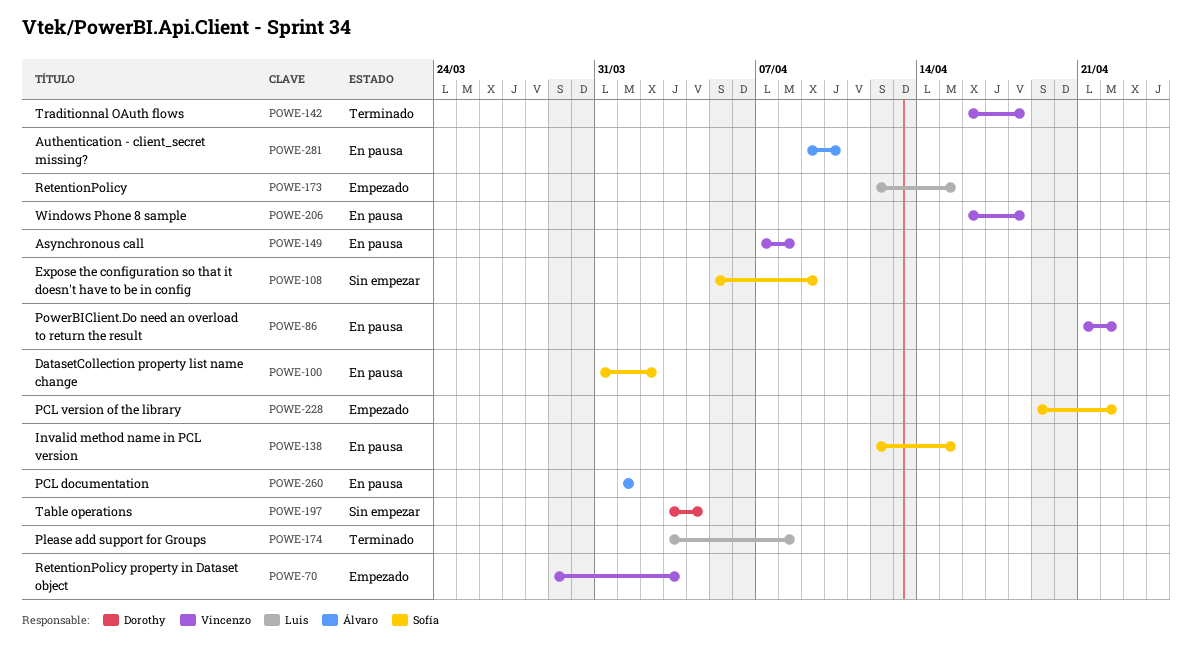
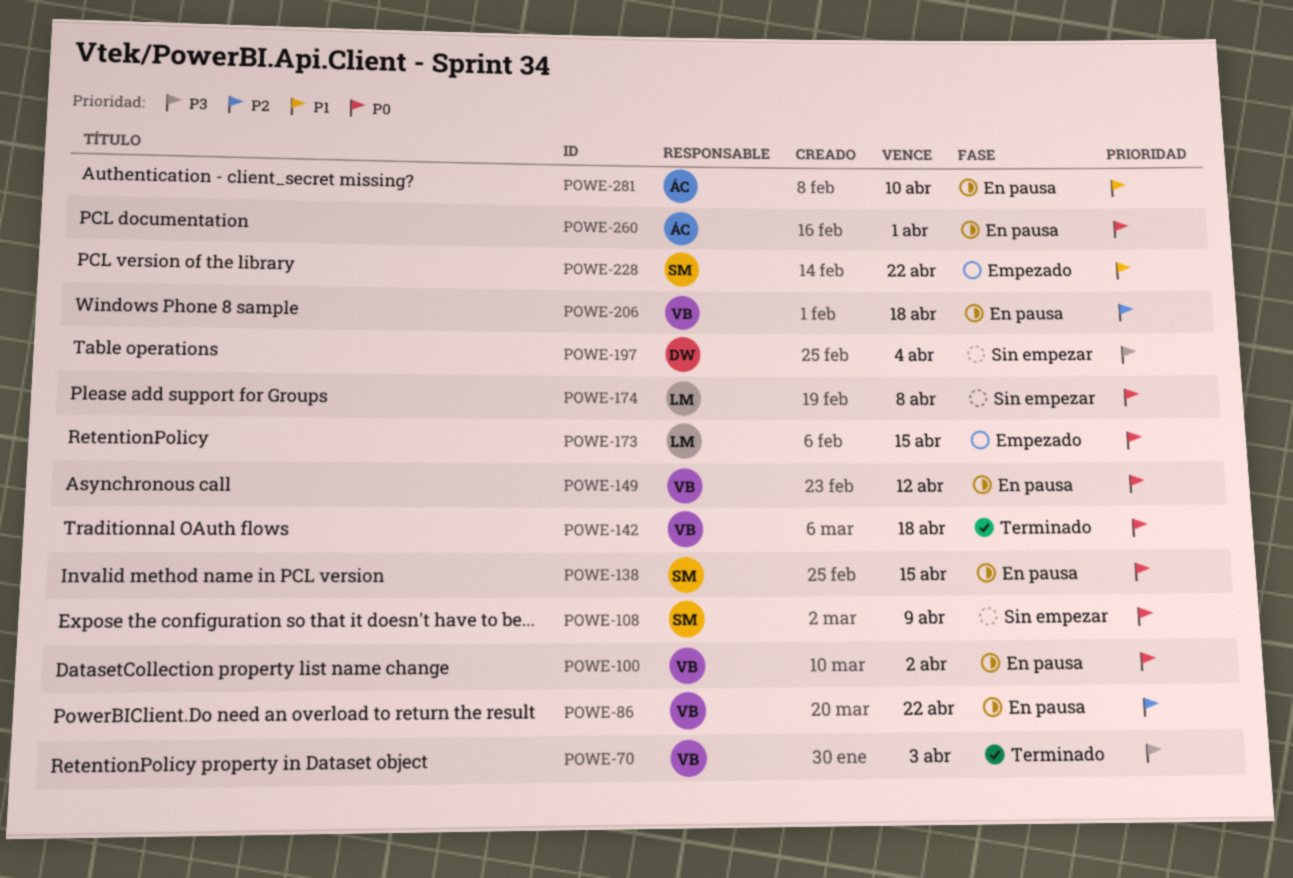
POWE-70, status: Empezado -> Terminado
POWE-100, owner: Sofía -> Vincenzo
POWE-149, due: Apr 8 -> Apr 12
POWE-174, status: Terminado -> Sin empezar

